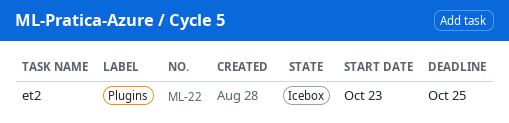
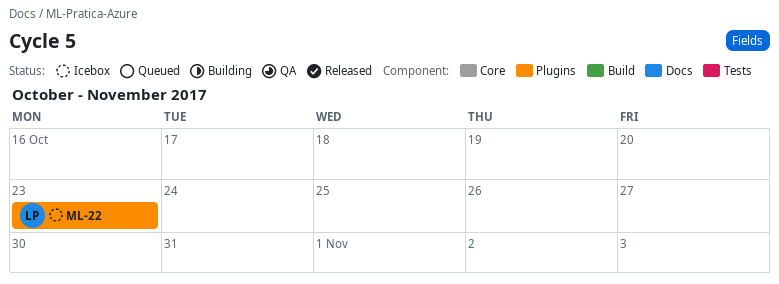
ML-22, due: Oct 25 -> Oct 23

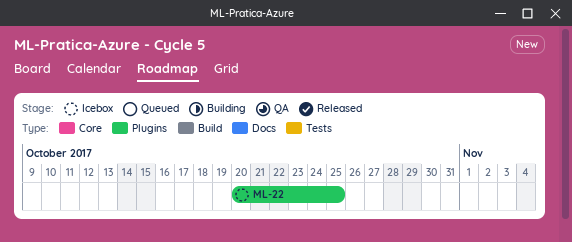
ML-22, start: Oct 23 -> Oct 20
ML-22, due: Oct 23 -> Oct 25

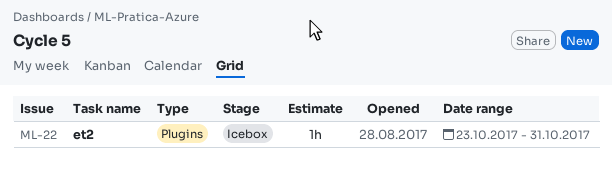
ML-22, start: Oct 20 -> Oct 23
ML-22, due: Oct 25 -> Oct 31

